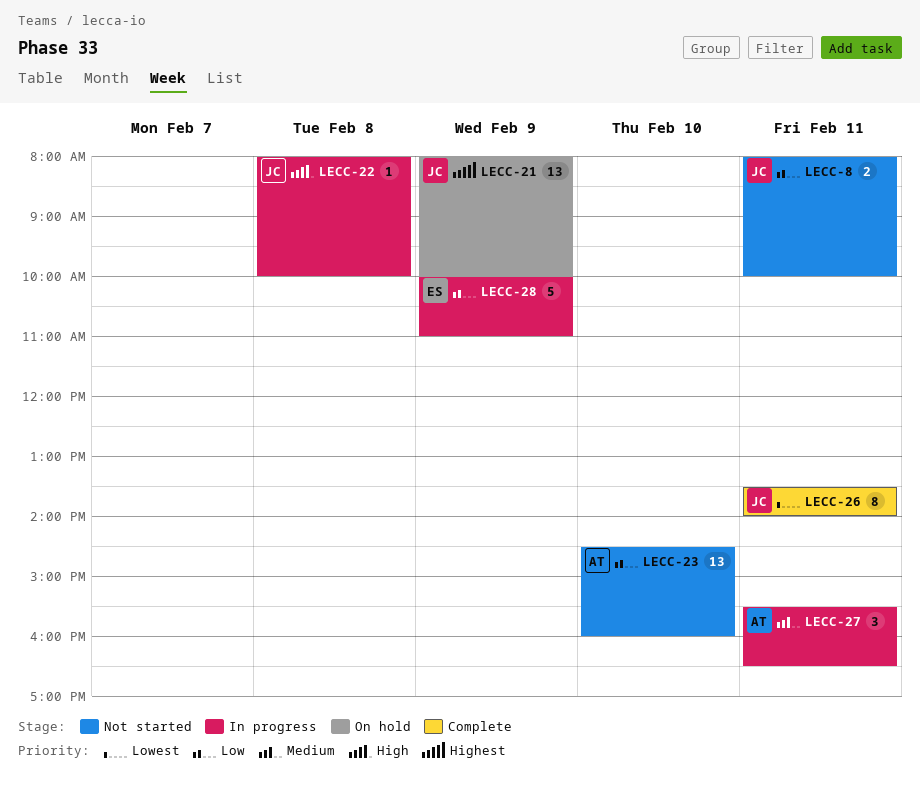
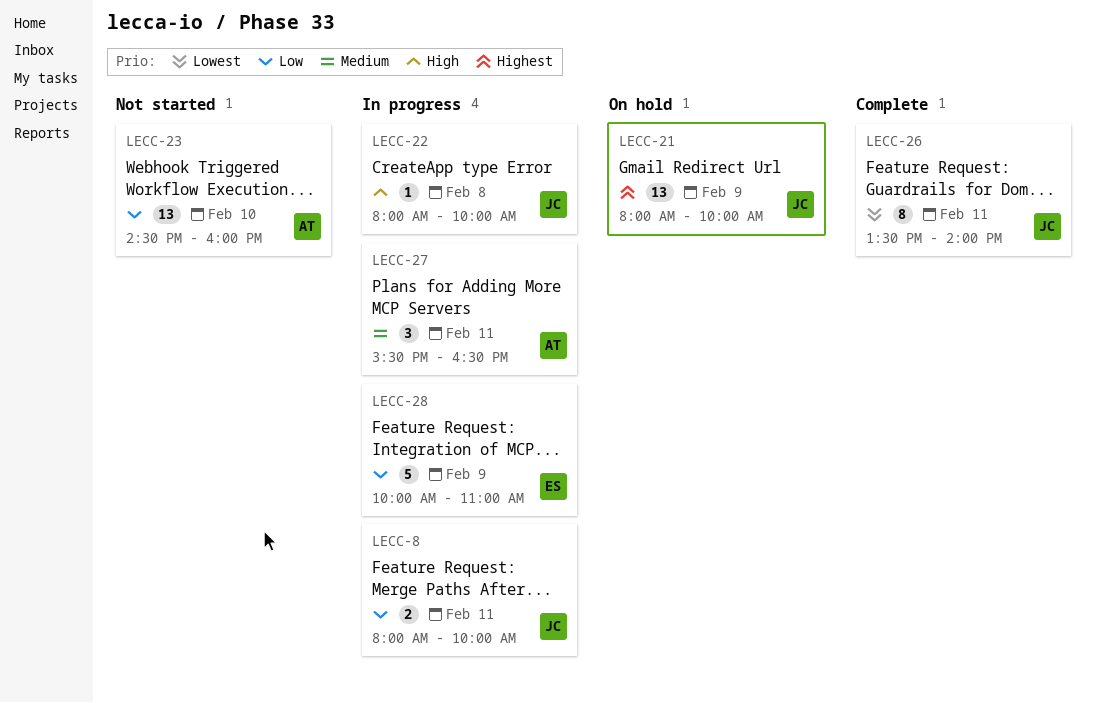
LECC-8, status: Not started -> In progress

